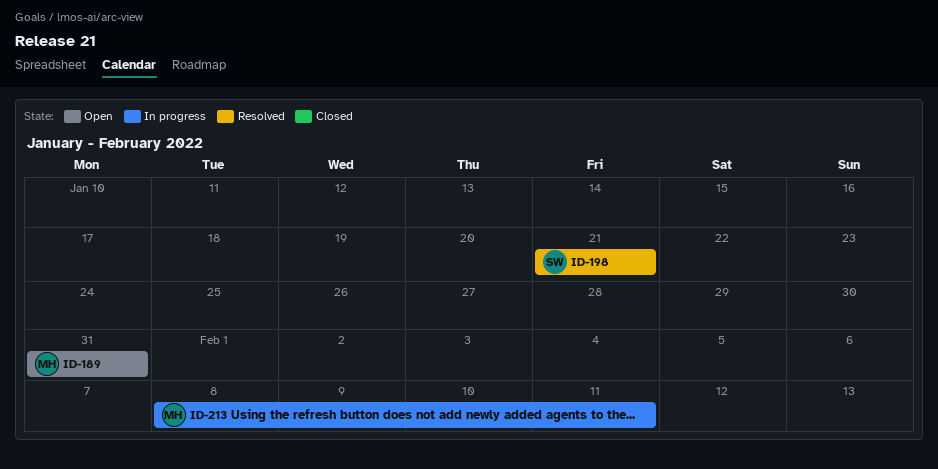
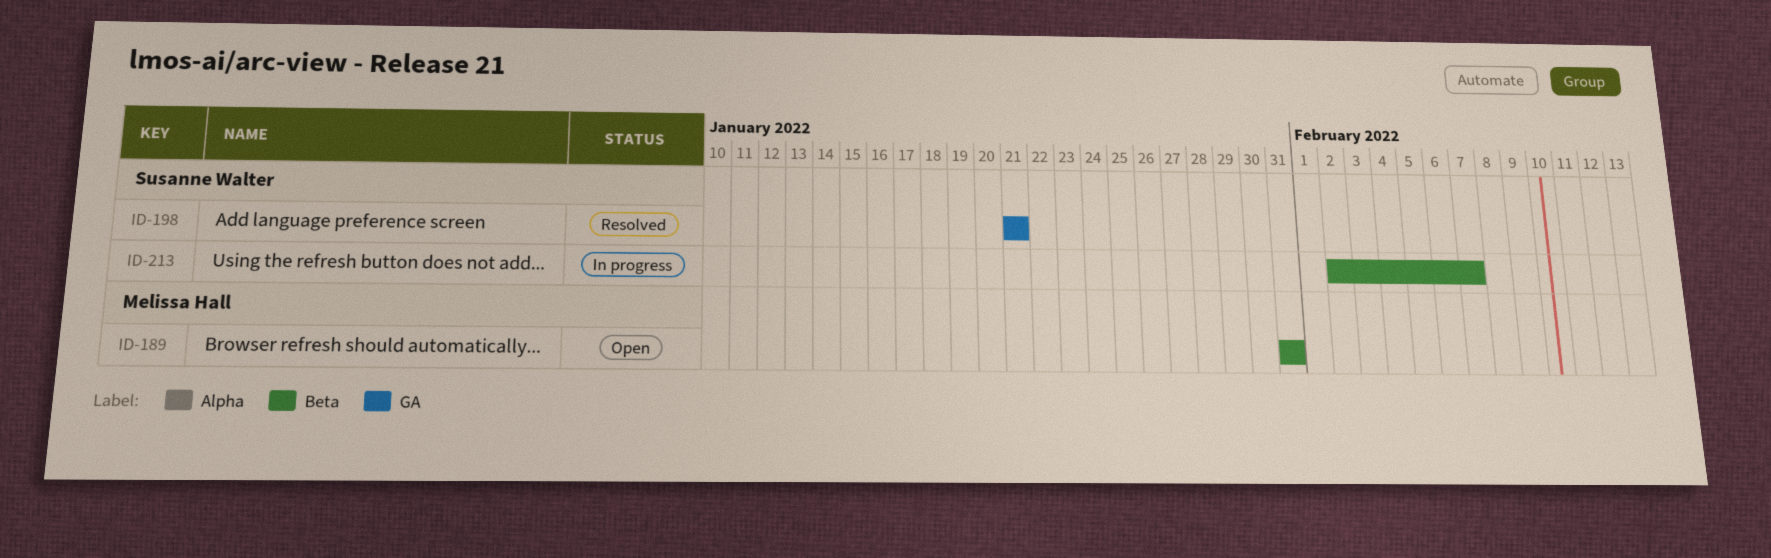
ID-213, owner: Melissa Hall -> Susanne Walter
ID-213, start: Feb 8 -> Feb 2
ID-213, due: Feb 11 -> Feb 7

